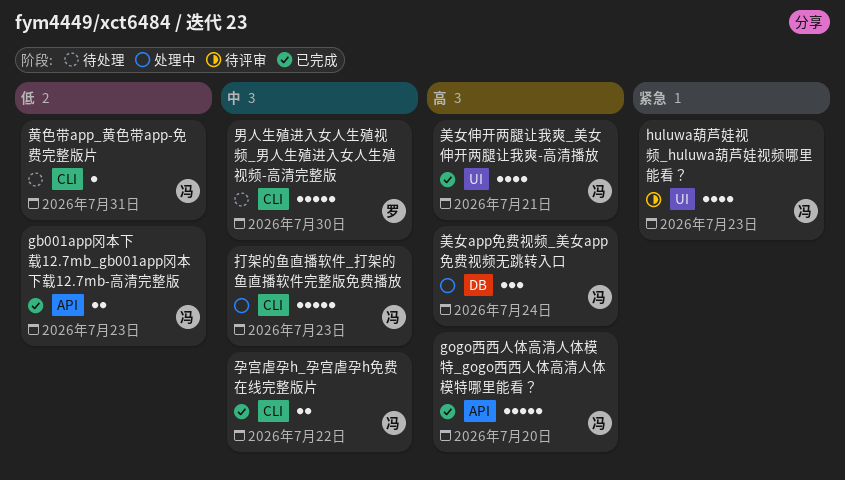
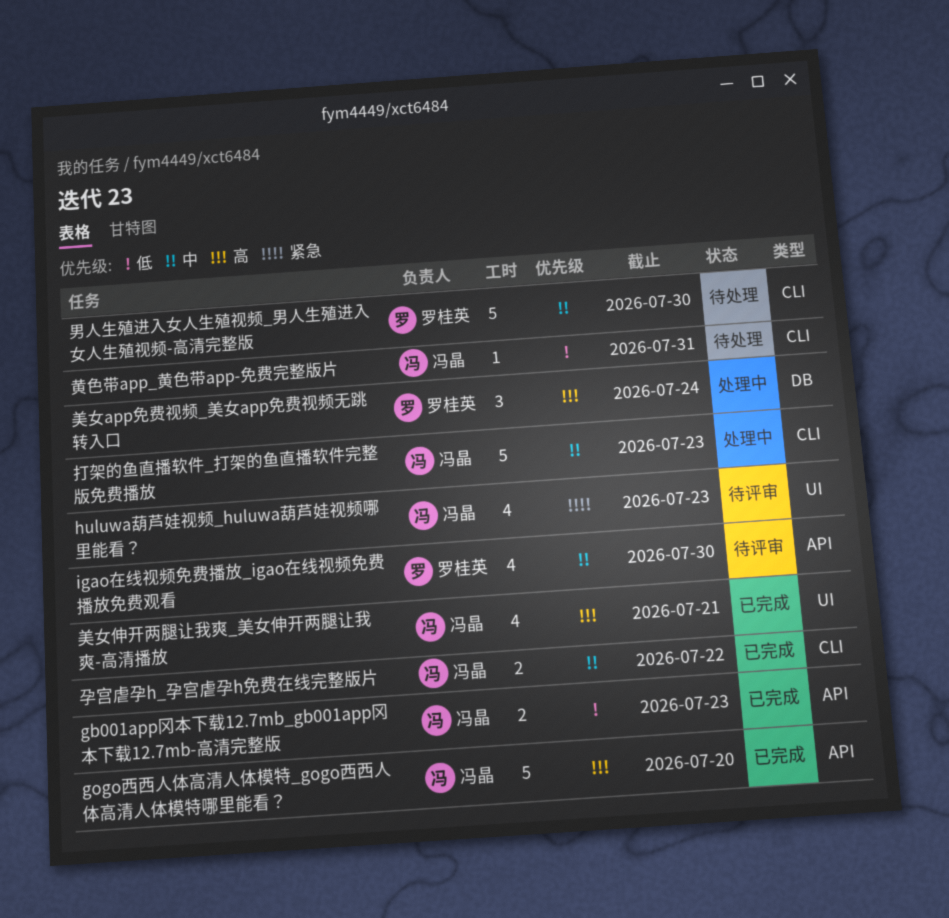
igao在线视频免费播放_igao在线视频免费播放免费观看: none -> present
美女app免费视频_美女app免费视频无跳转入口, owner: 冯晶 -> 罗桂英

